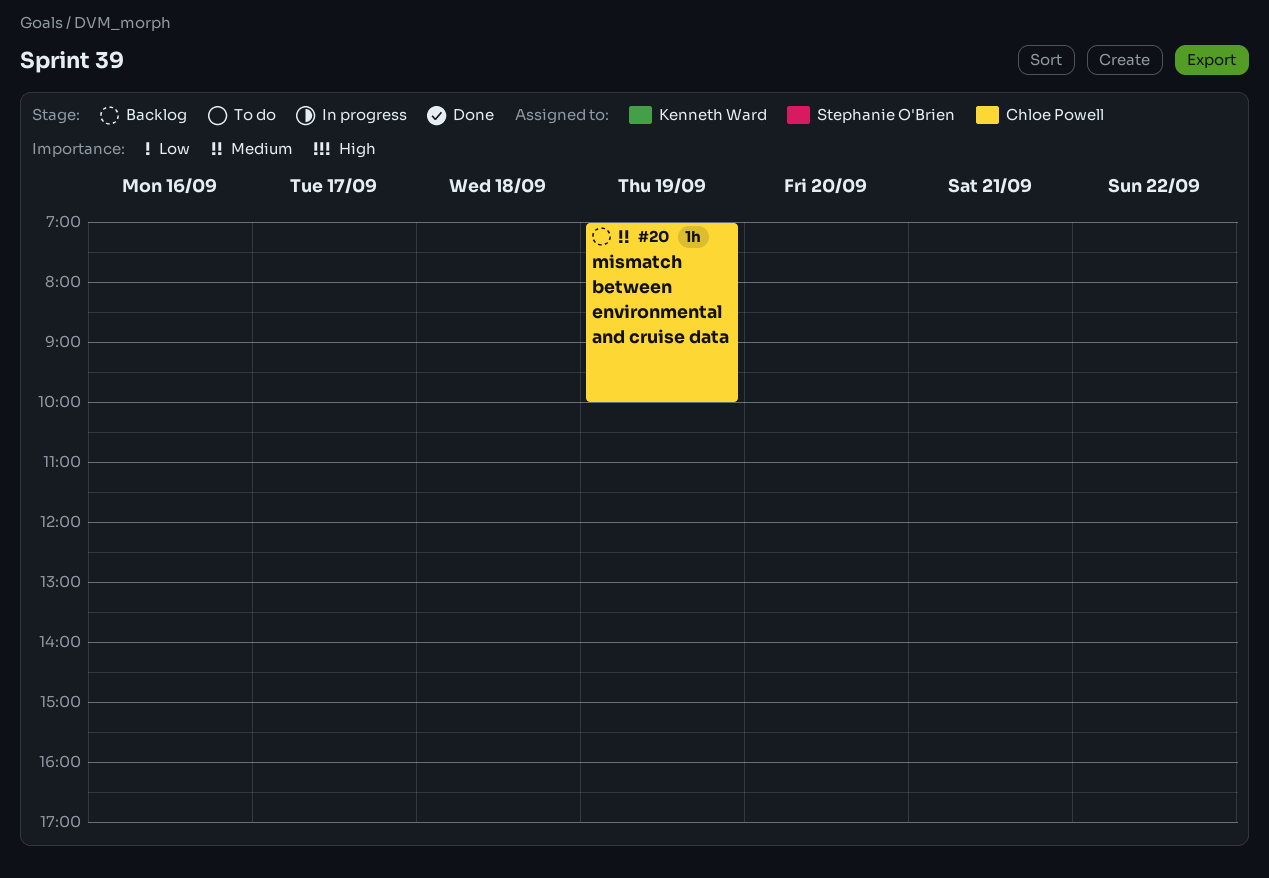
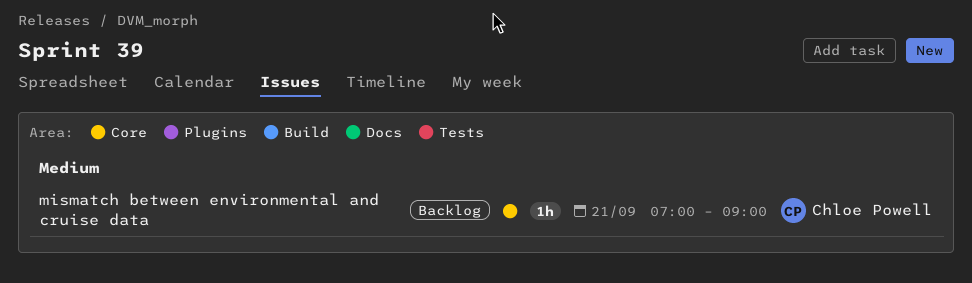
mismatch between environmental and cruise data, day: Sep 19 -> Sep 21
mismatch between environmental and cruise data, ends: 10:00 -> 09:00

